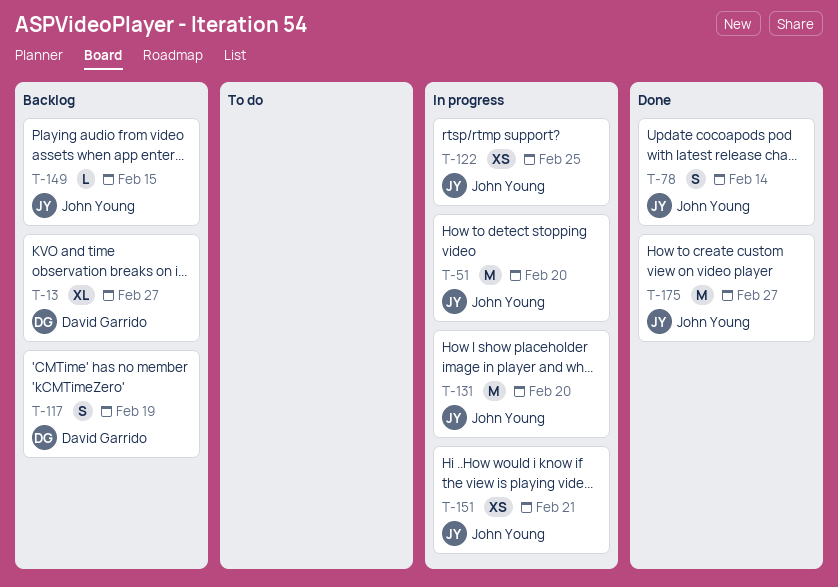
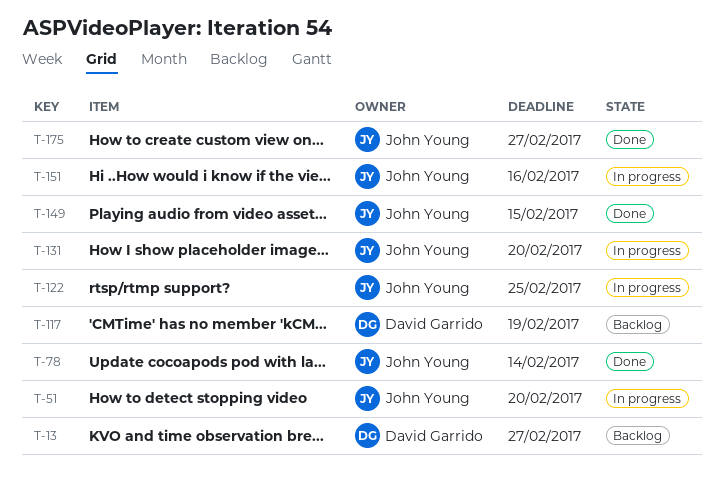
T-149, status: Backlog -> Done
T-151, due: Feb 21 -> Feb 16

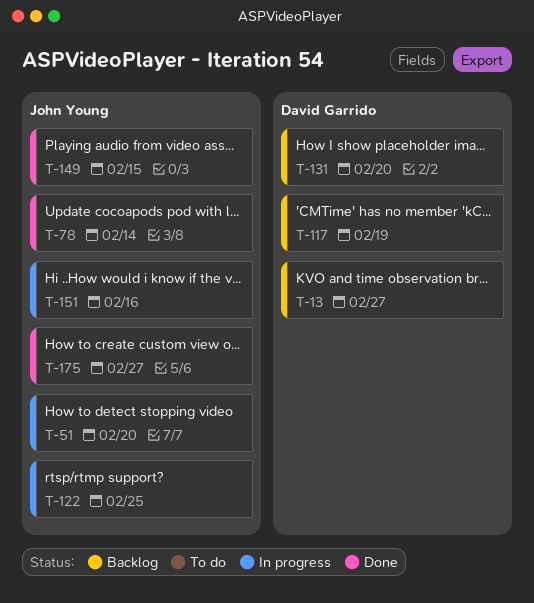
T-131, status: In progress -> Backlog
T-131, owner: John Young -> David Garrido

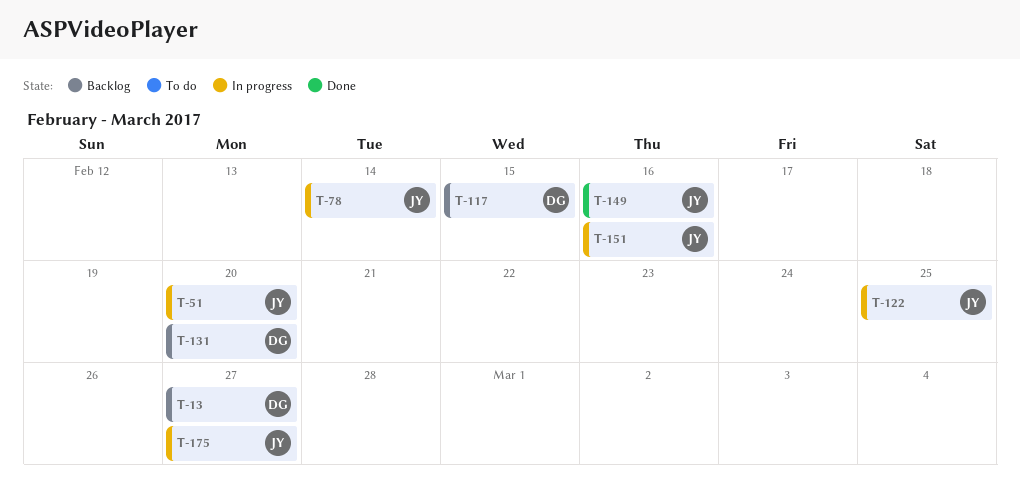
T-78, status: Done -> In progress
T-117, due: Feb 19 -> Feb 15
T-149, due: Feb 15 -> Feb 16
T-175, status: Done -> In progress

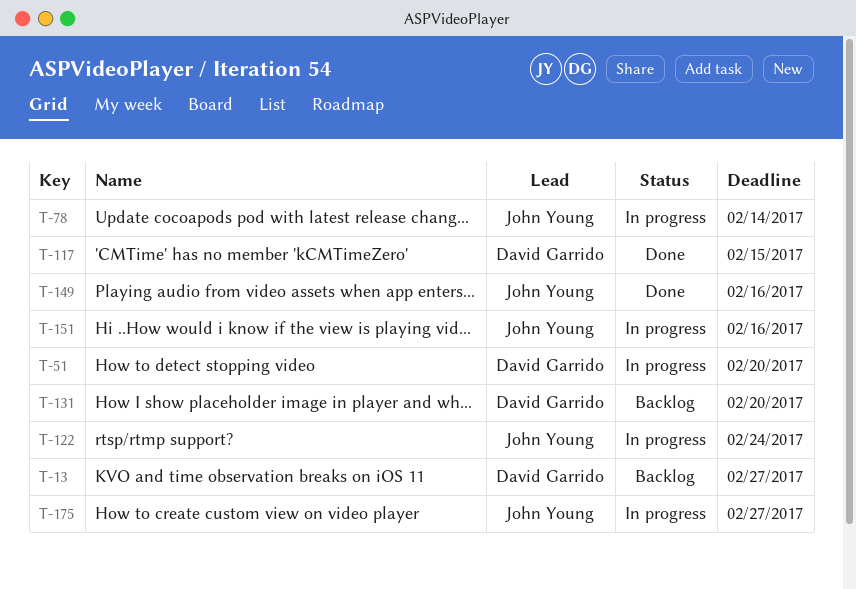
T-51, owner: John Young -> David Garrido
T-117, status: Backlog -> Done
T-122, due: Feb 25 -> Feb 24

